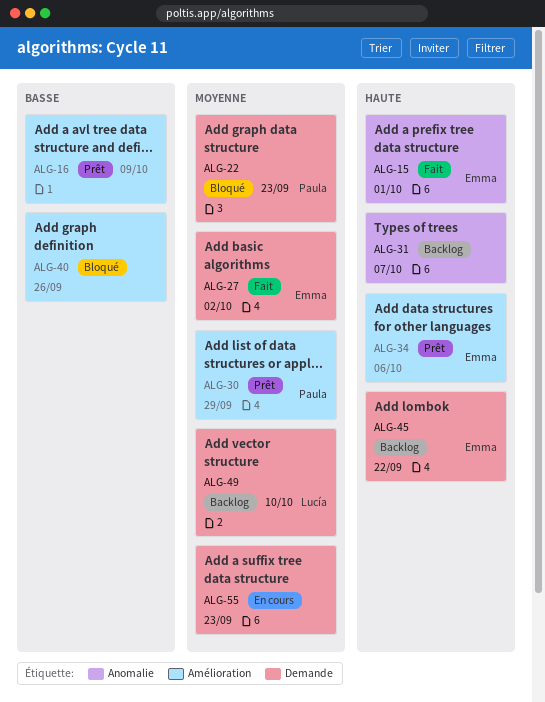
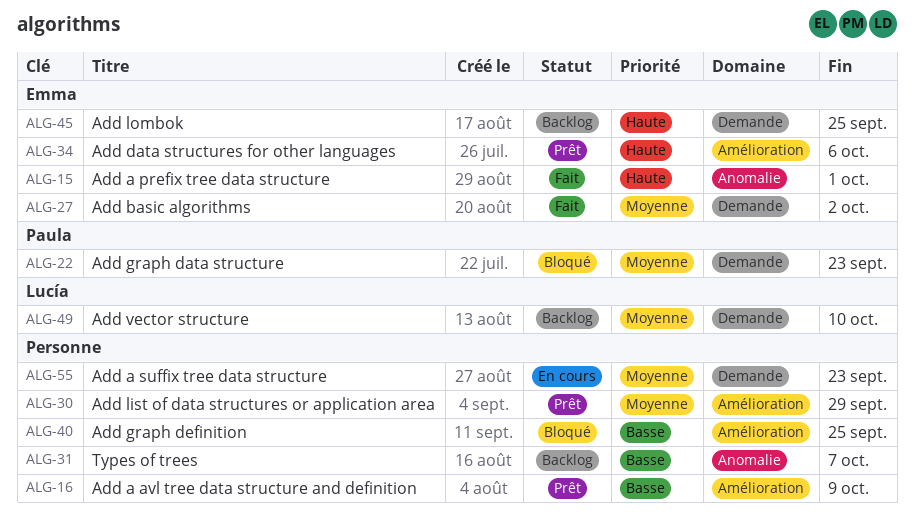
ALG-30, owner: Paula -> none
ALG-31, priority: Haute -> Basse
ALG-40, due: Sep 26 -> Sep 25
ALG-45, due: Sep 22 -> Sep 25

